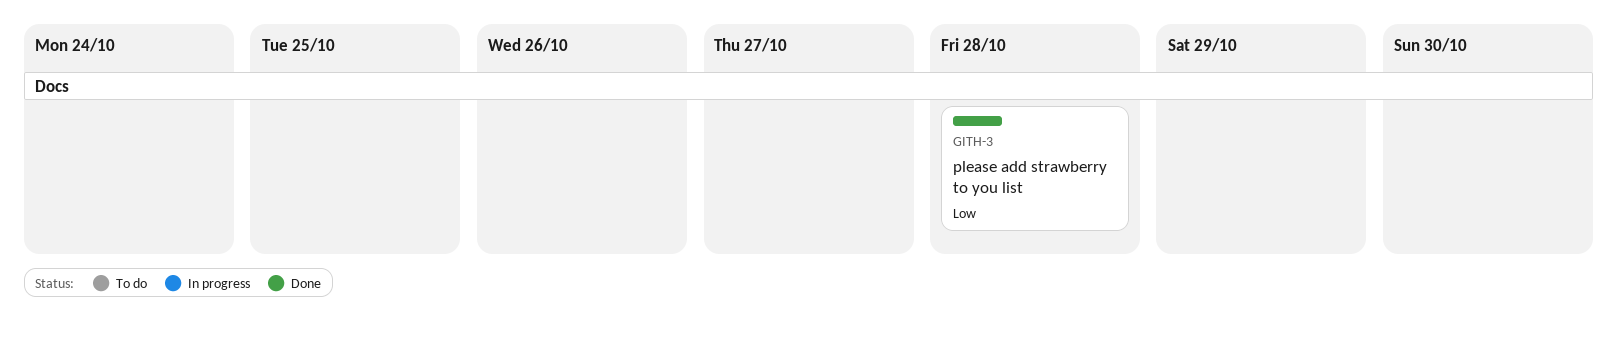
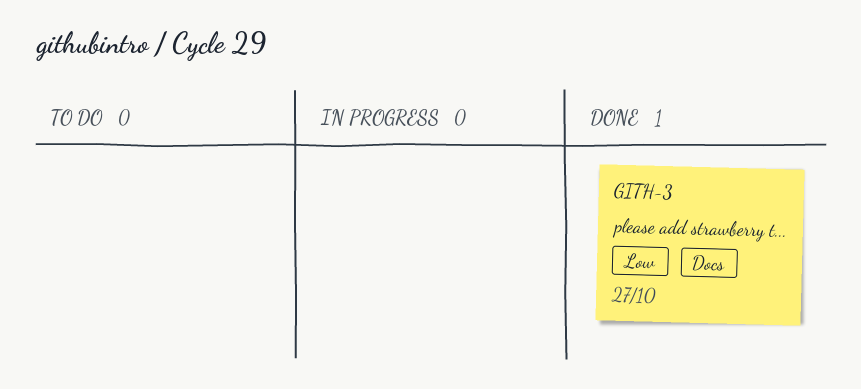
GITH-3, due: Oct 28 -> Oct 27

